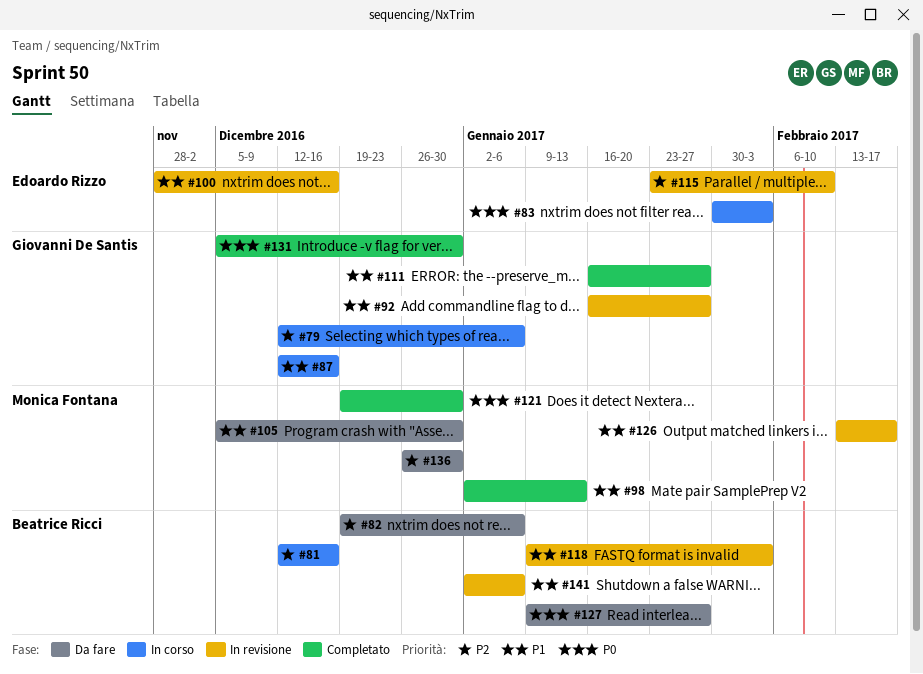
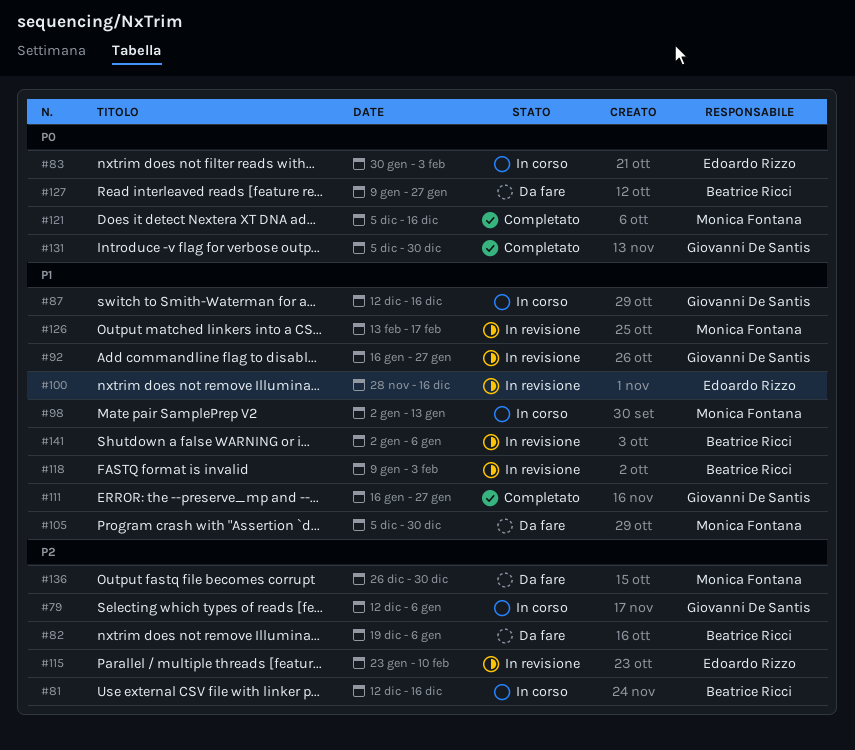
#98, status: Completato -> In corso
#121, start: Dec 19 -> Dec 5
#121, due: Dec 30 -> Dec 16

